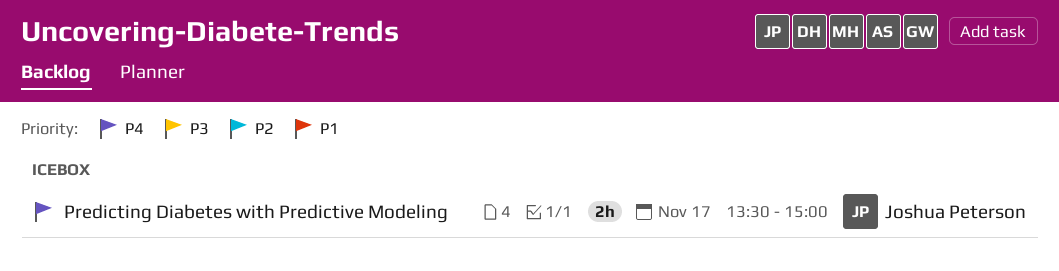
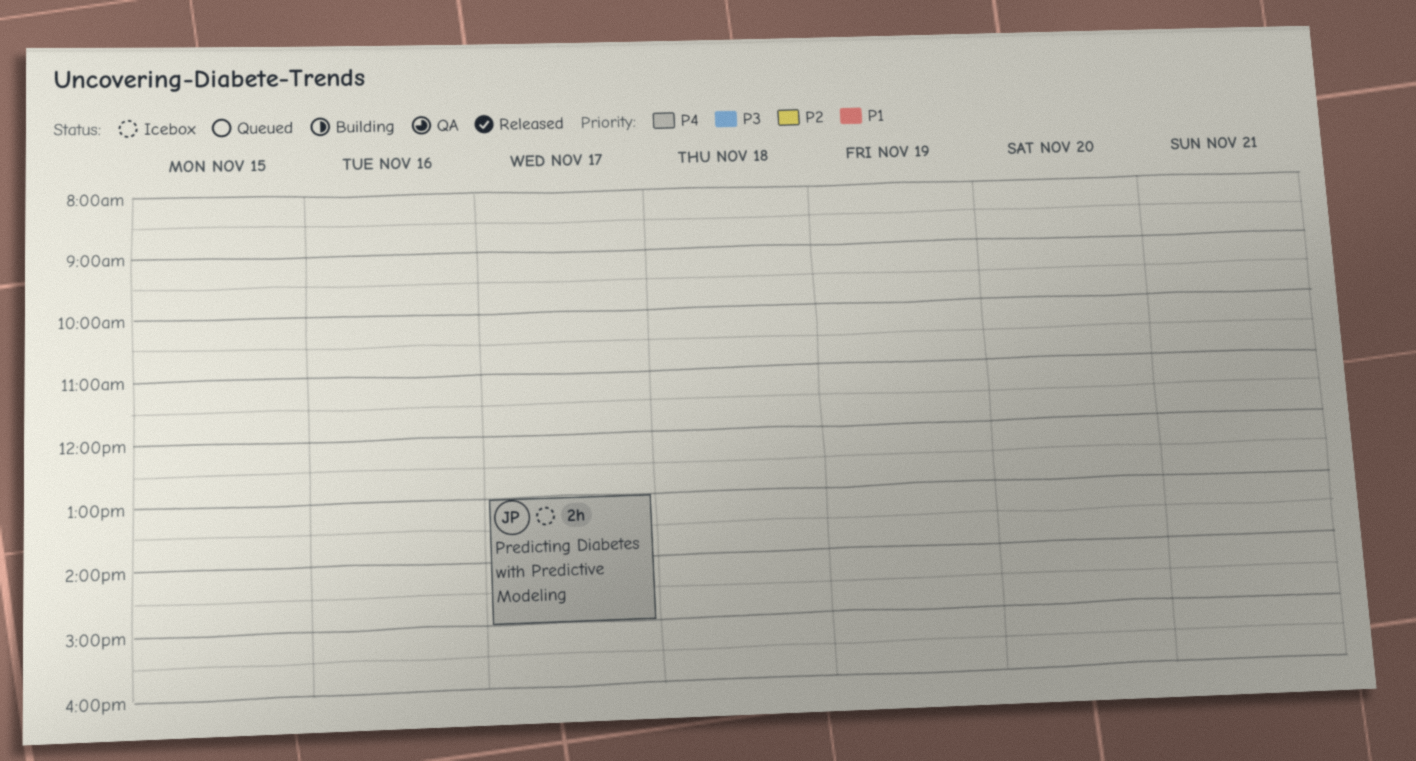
Predicting Diabetes with Predictive Modeling, begins: 13:30 -> 13:00

